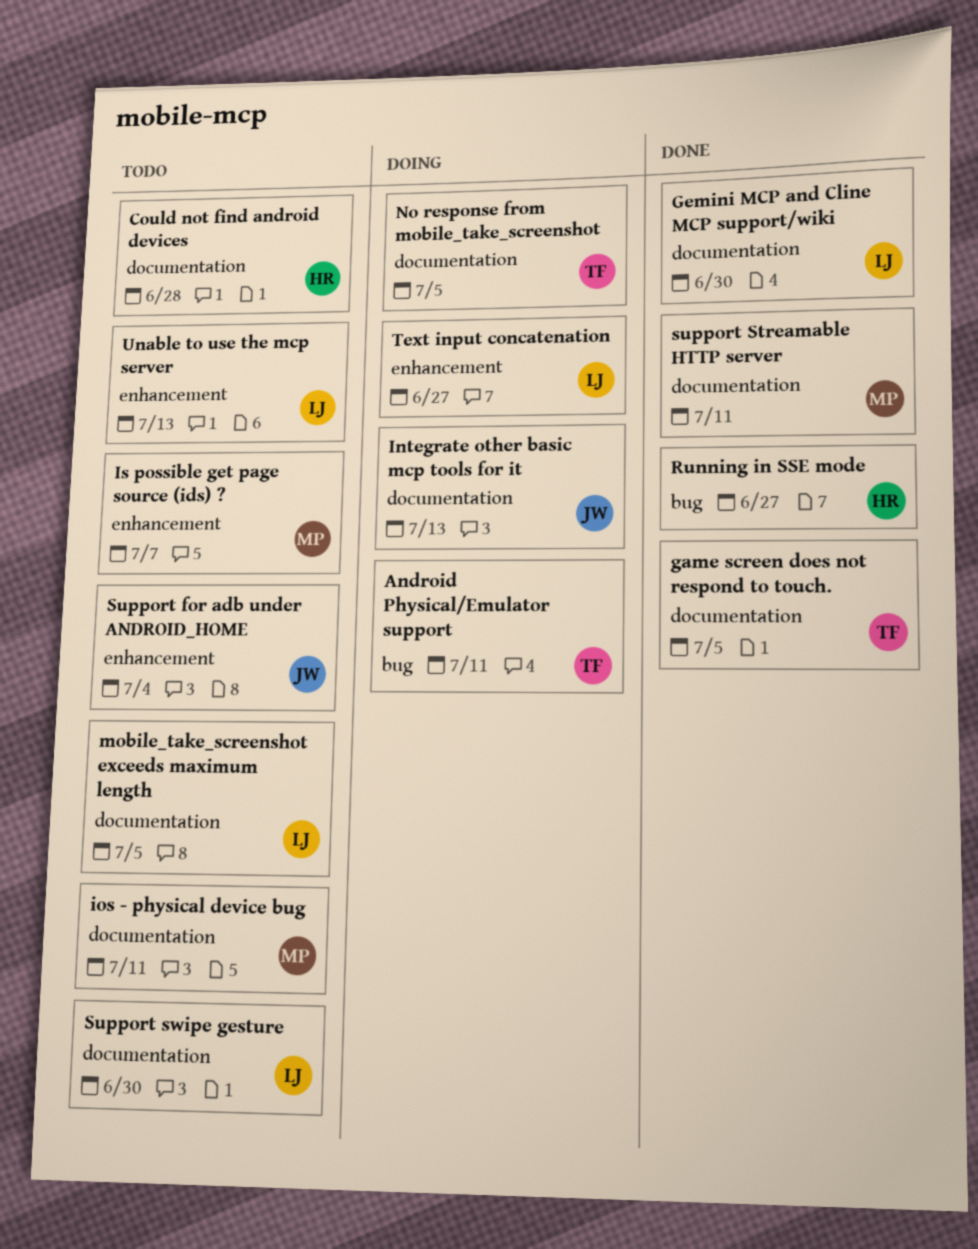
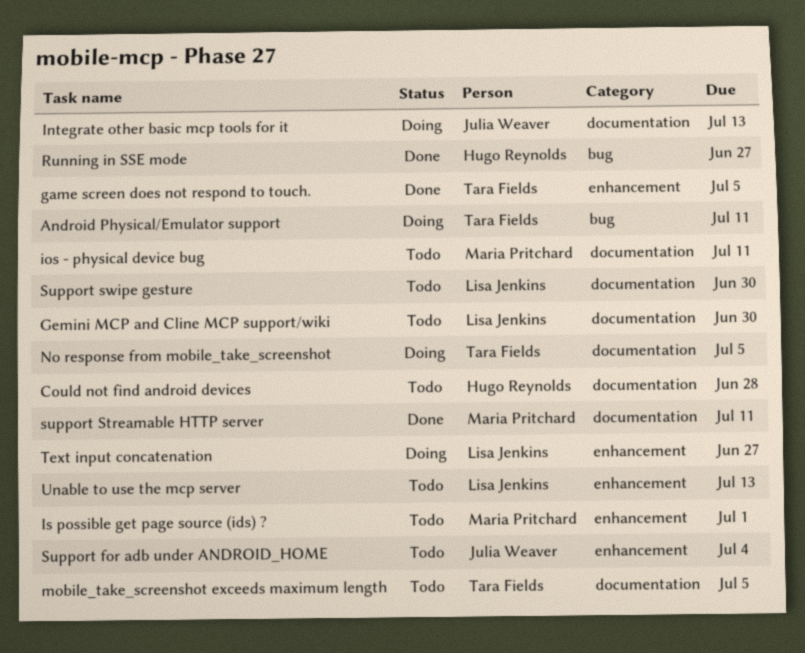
game screen does not respond to touch., label: documentation -> enhancement
Gemini MCP and Cline MCP support/wiki, status: Done -> Todo
Is possible get page source (ids) ?, due: Jul 7 -> Jul 1
mobile_take_screenshot exceeds maximum length, owner: Lisa Jenkins -> Tara Fields

